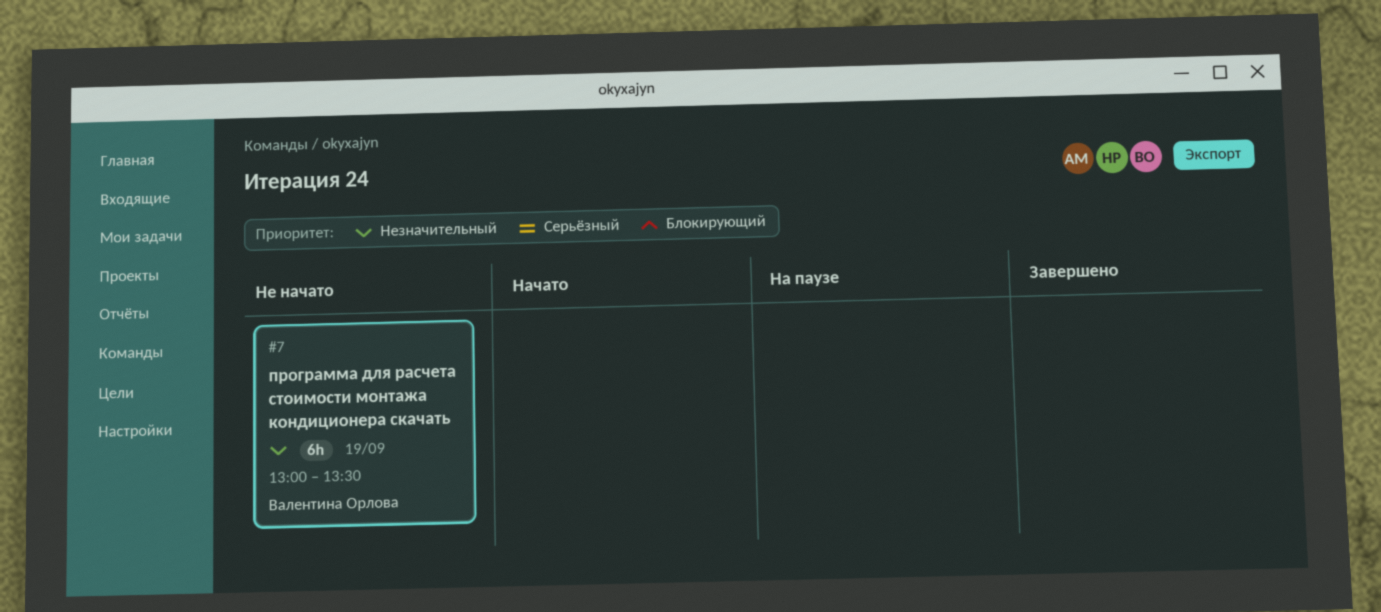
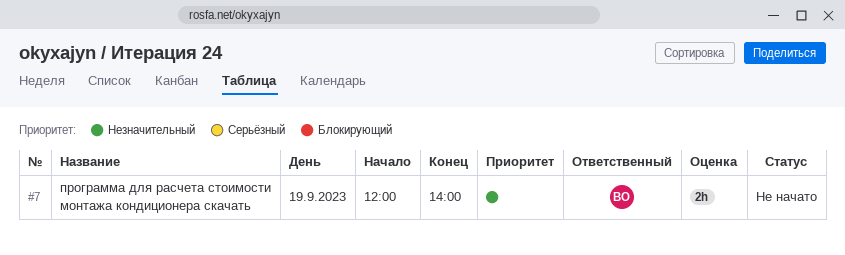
#7, estimate: 6h -> 2h
#7, begins: 13:00 -> 12:00
#7, ends: 13:30 -> 14:00

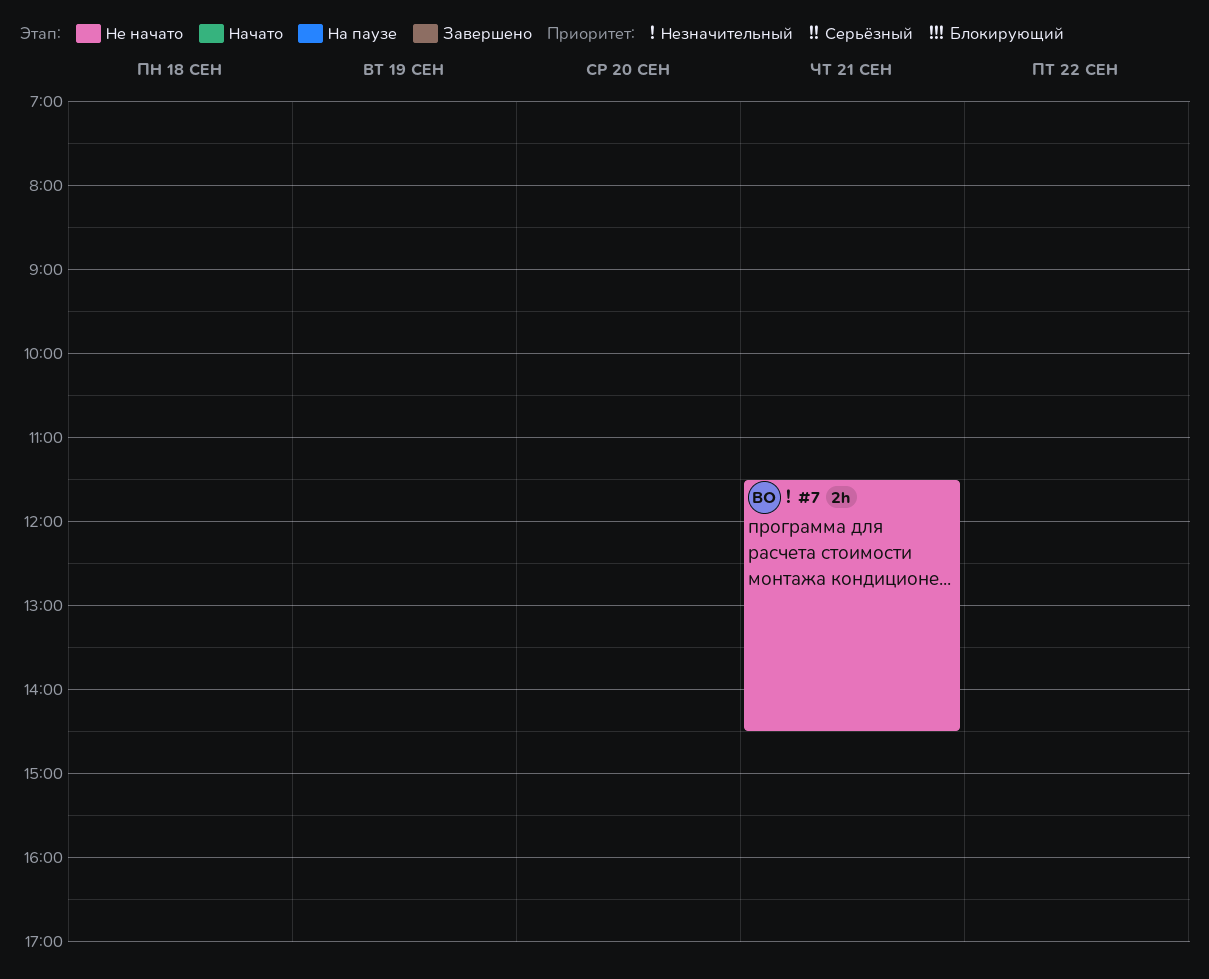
#7, day: Sep 19 -> Sep 21
#7, begins: 12:00 -> 11:30
#7, ends: 14:00 -> 14:30

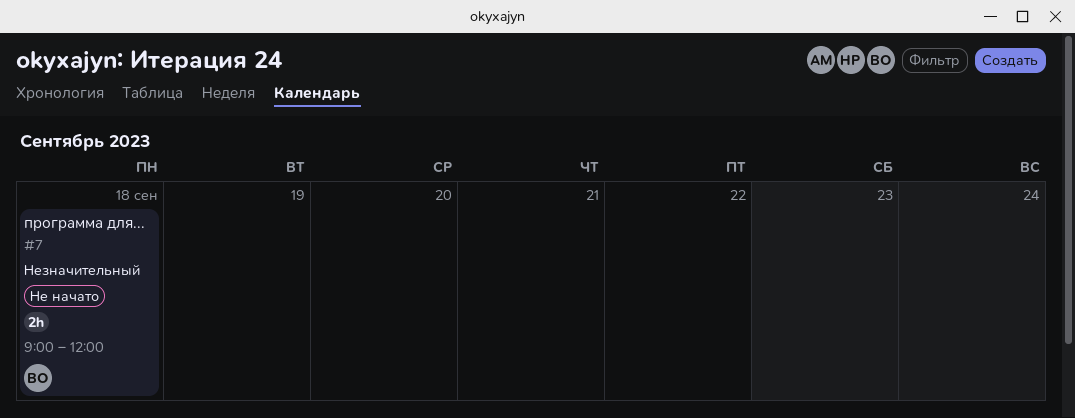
#7, day: Sep 21 -> Sep 18
#7, begins: 11:30 -> 09:00
#7, ends: 14:30 -> 12:00

